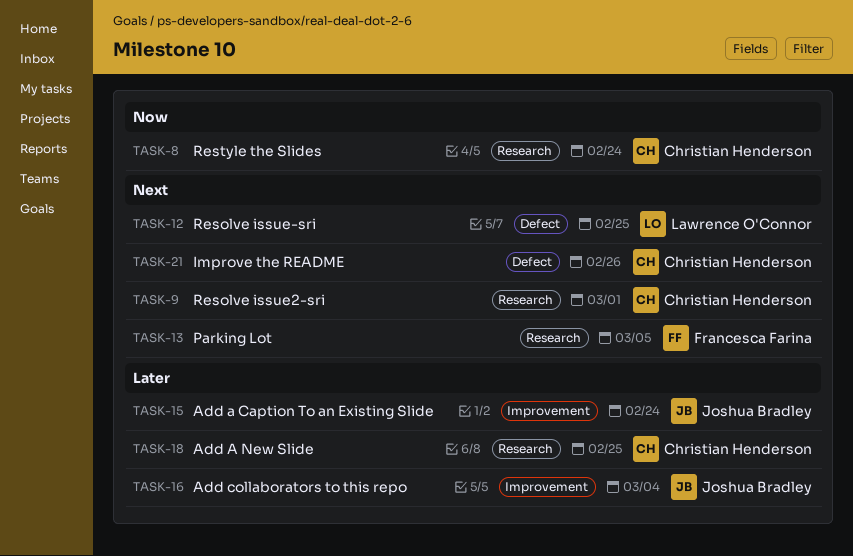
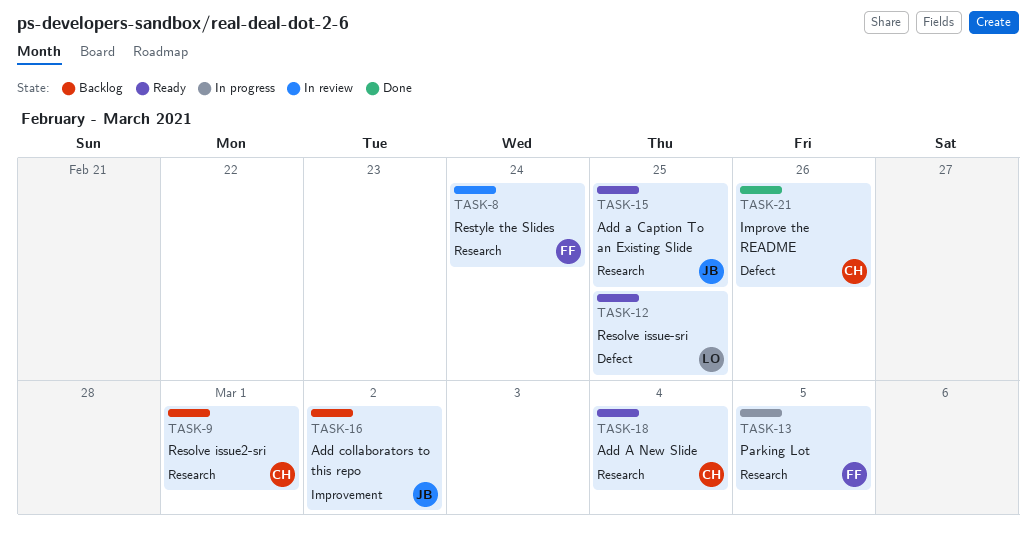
TASK-8, owner: Christian Henderson -> Francesca Farina
TASK-15, label: Improvement -> Research
TASK-15, due: Feb 24 -> Feb 25
TASK-16, due: Mar 4 -> Mar 2
TASK-18, due: Feb 25 -> Mar 4

